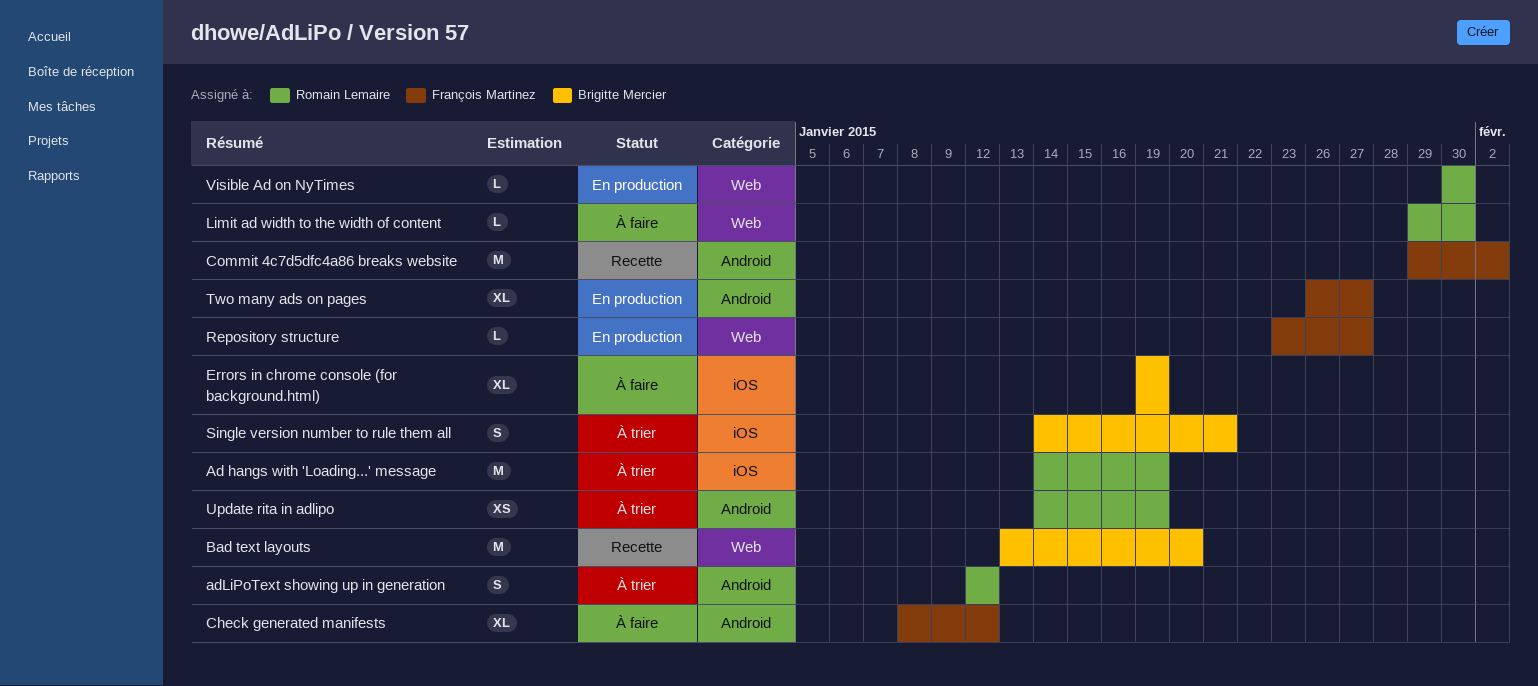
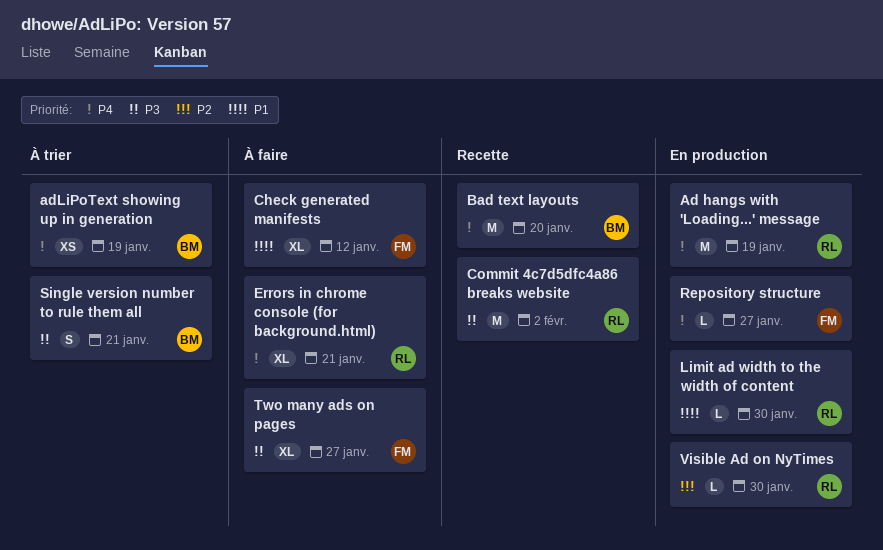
Ad hangs with 'Loading...' message, status: À trier -> En production
adLiPoText showing up in generation, owner: Romain Lemaire -> Brigitte Mercier
adLiPoText showing up in generation, estimate: S -> XS
adLiPoText showing up in generation, due: Jan 12 -> Jan 19
Commit 4c7d5dfc4a86 breaks website, owner: François Martinez -> Romain Lemaire
Errors in chrome console (for background.html), owner: Brigitte Mercier -> Romain Lemaire
Errors in chrome console (for background.html), due: Jan 19 -> Jan 21
Limit ad width to the width of content, status: À faire -> En production
Two many ads on pages, status: En production -> À faire
Update rita in adlipo: present -> none

